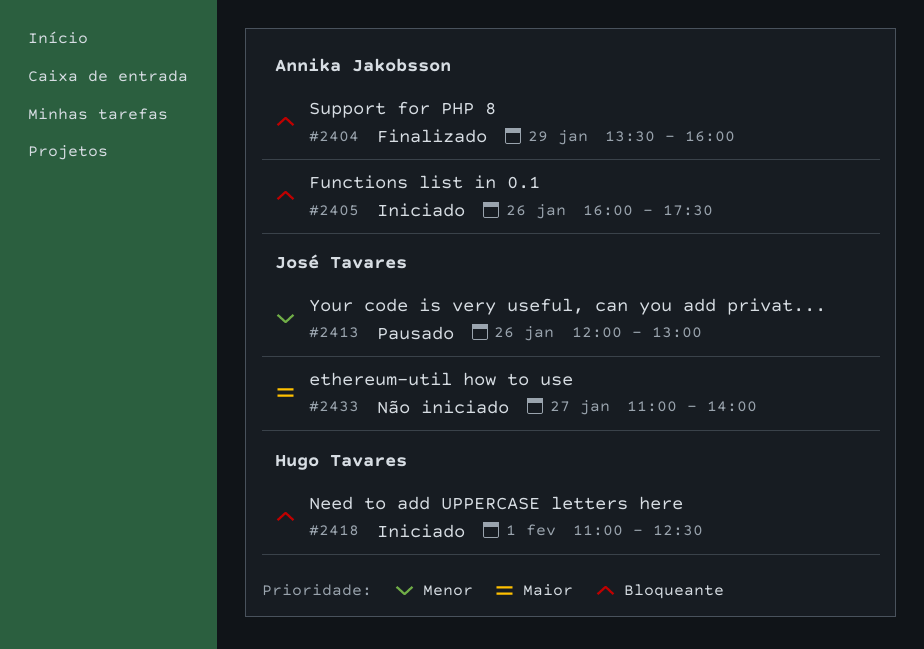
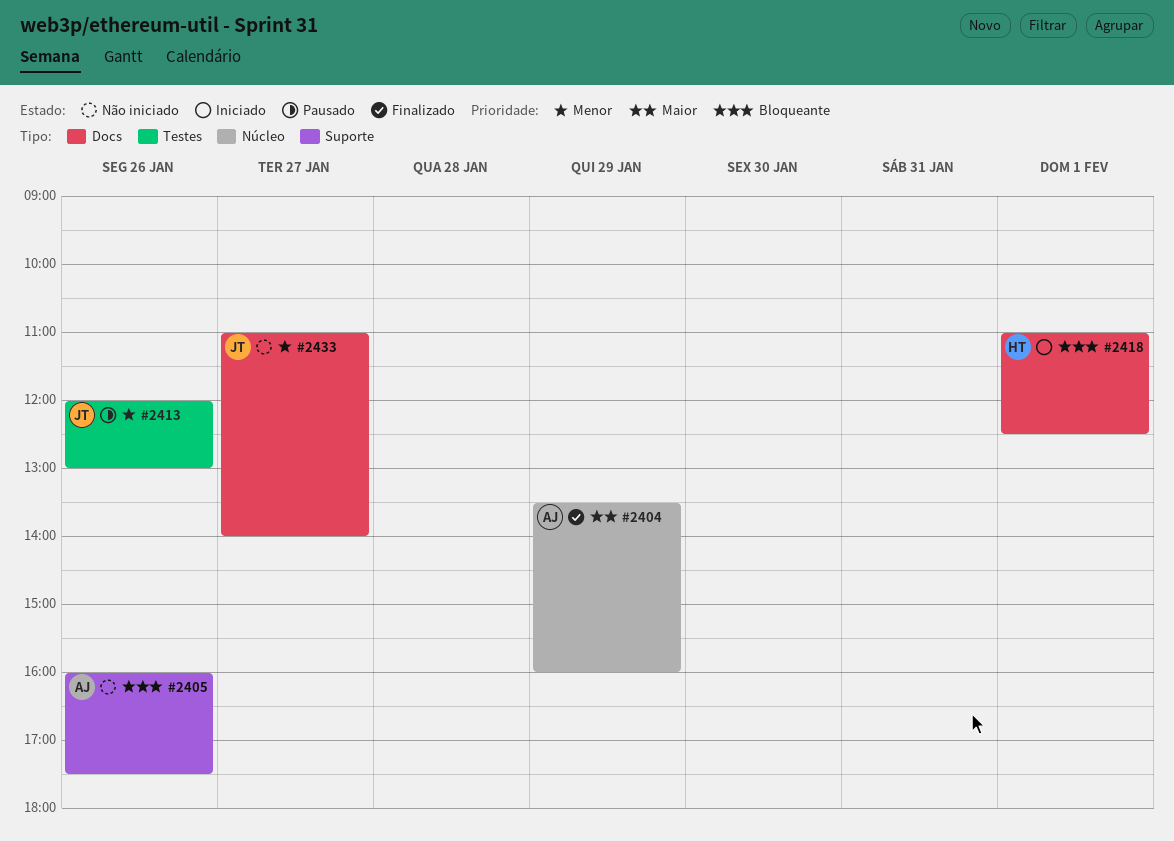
#2404, priority: Bloqueante -> Maior
#2405, status: Iniciado -> Não iniciado
#2433, priority: Maior -> Menor

